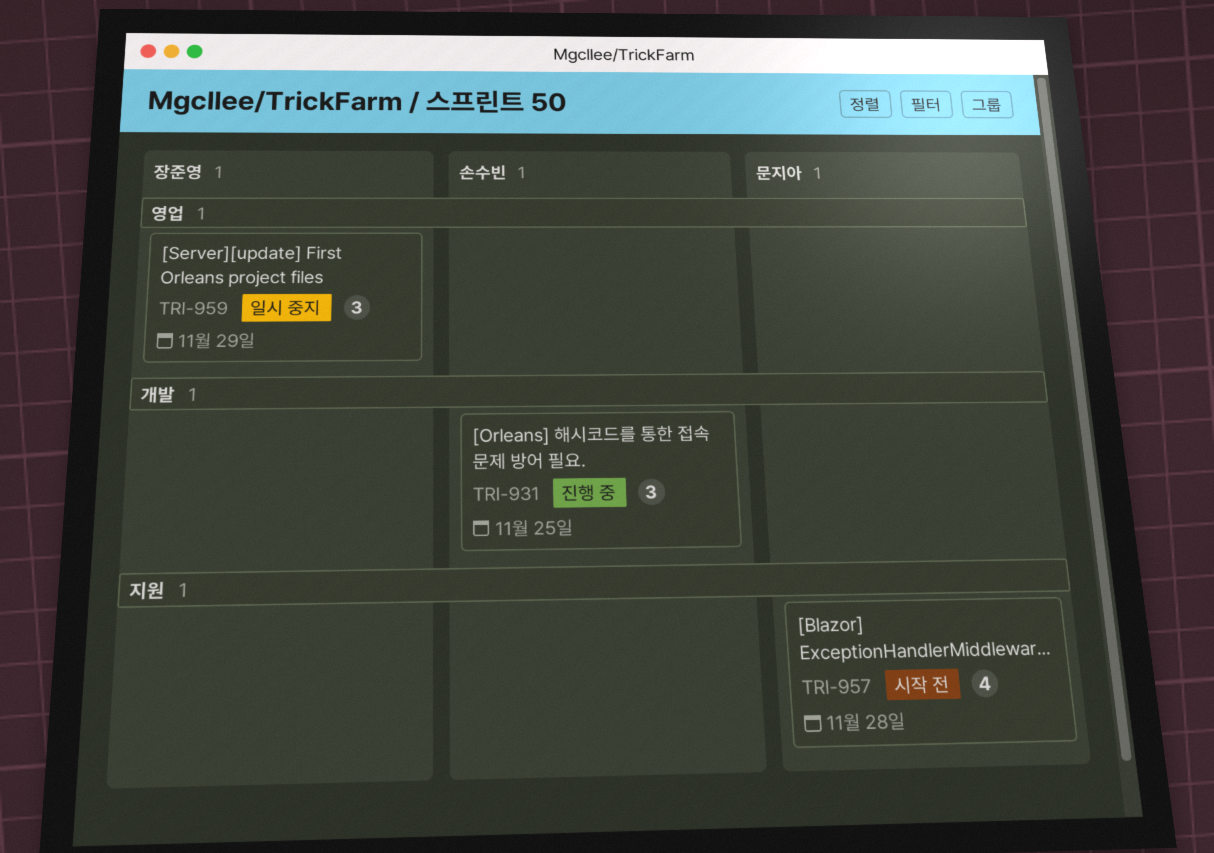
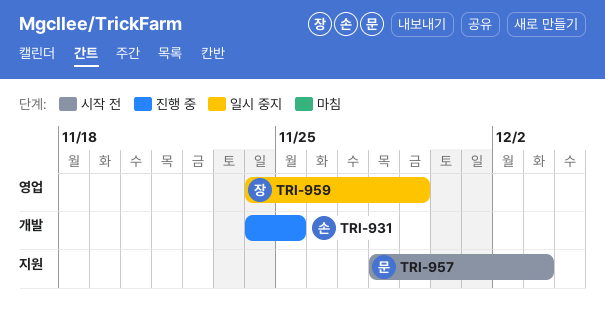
TRI-957, due: Nov 28 -> Dec 3

